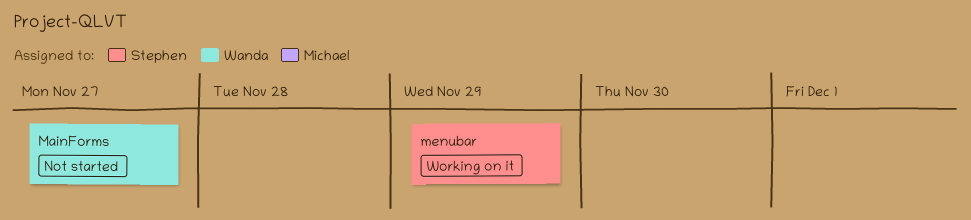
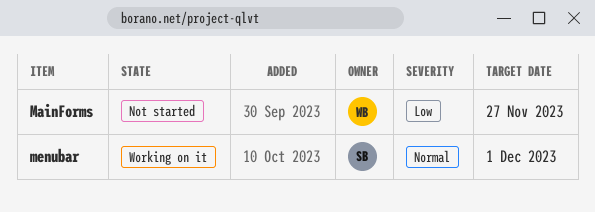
menubar, due: Nov 29 -> Dec 1

